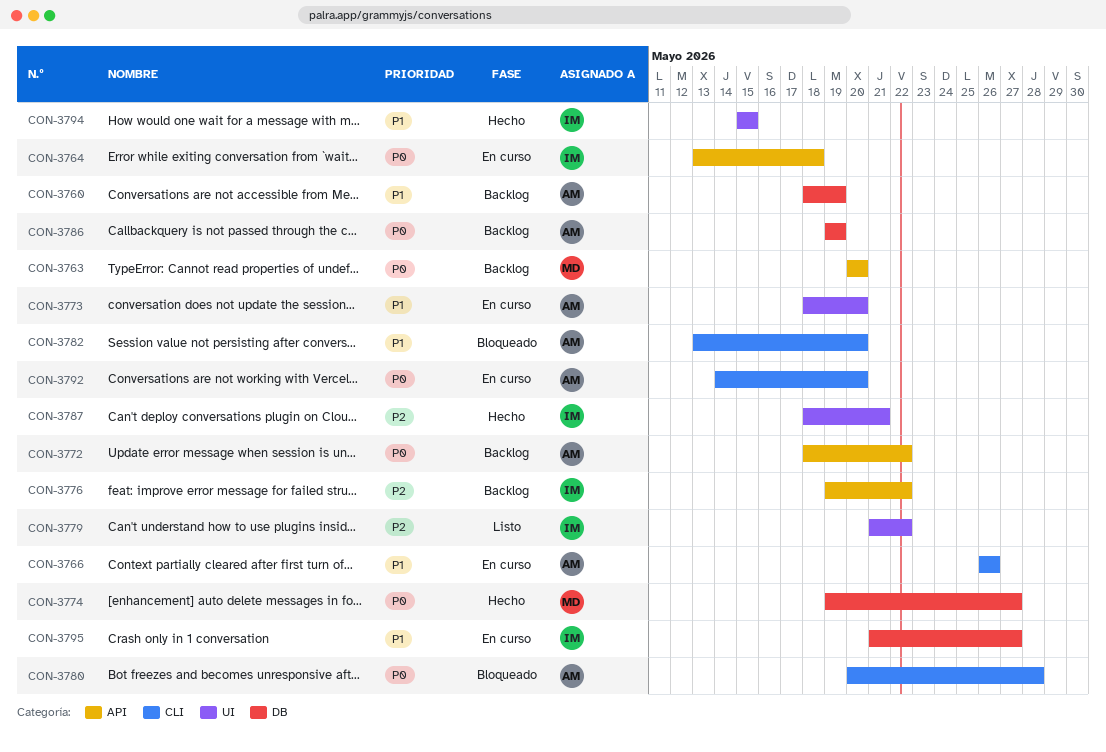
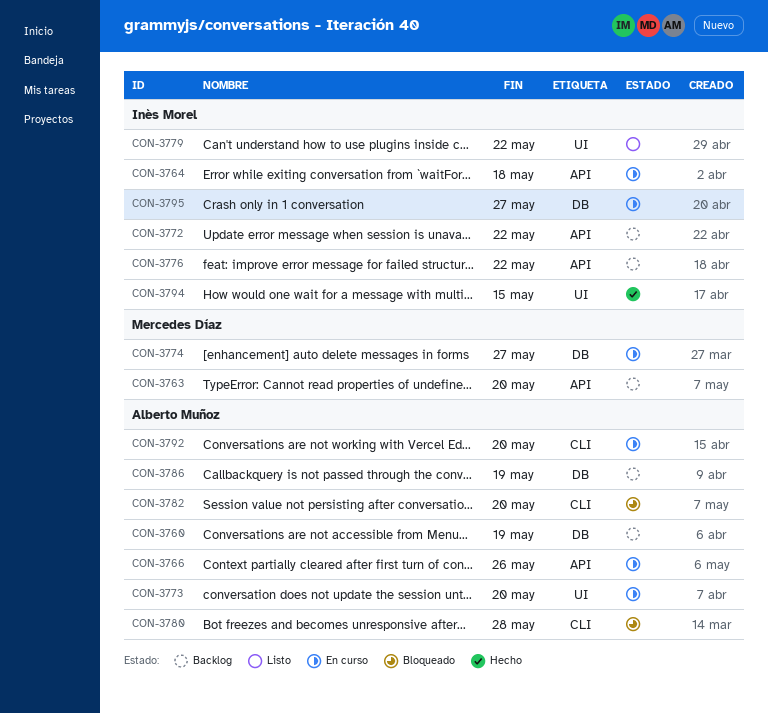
CON-3766, label: CLI -> API
CON-3772, owner: Alberto Muñoz -> Inès Morel
CON-3774, status: Hecho -> En curso
CON-3787: present -> none

